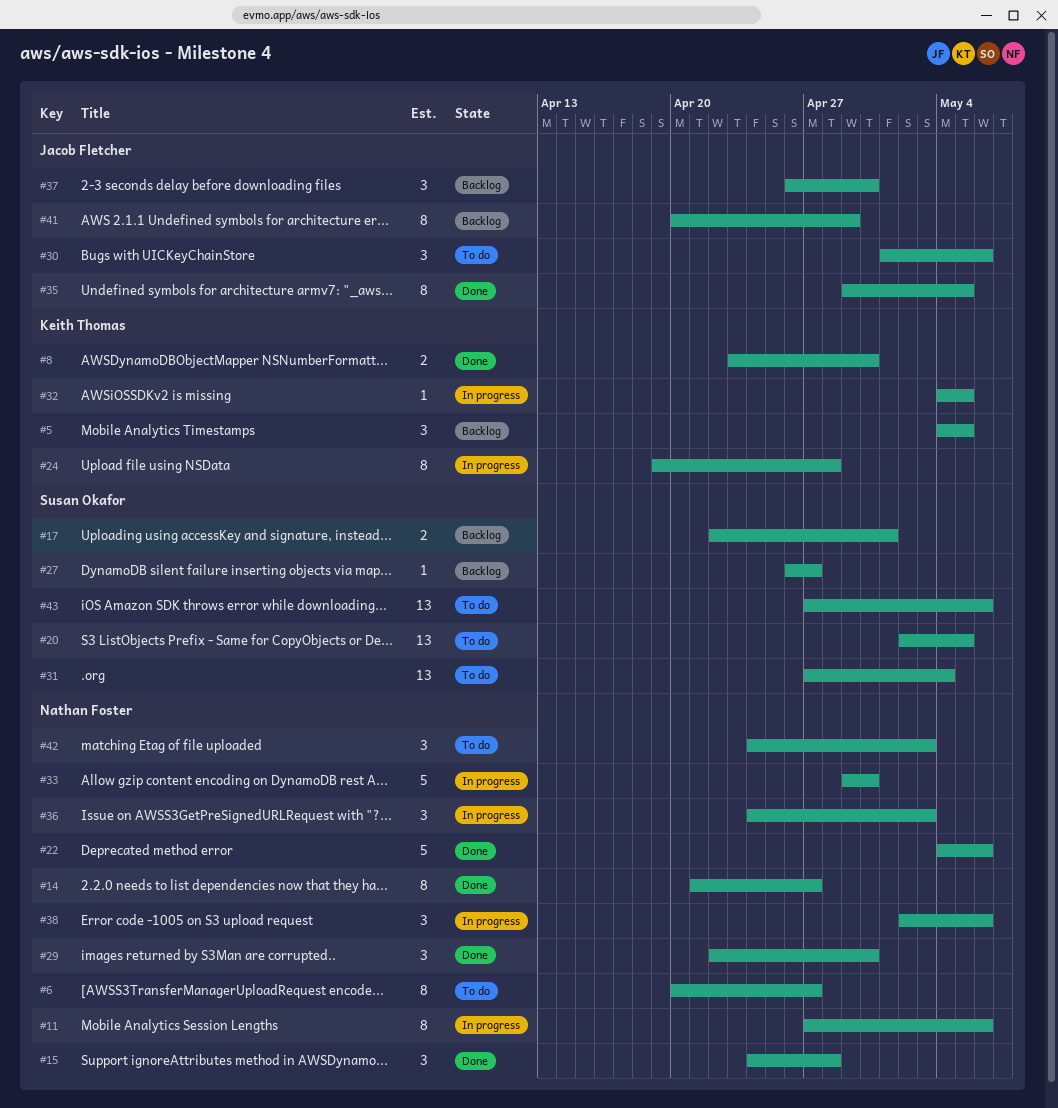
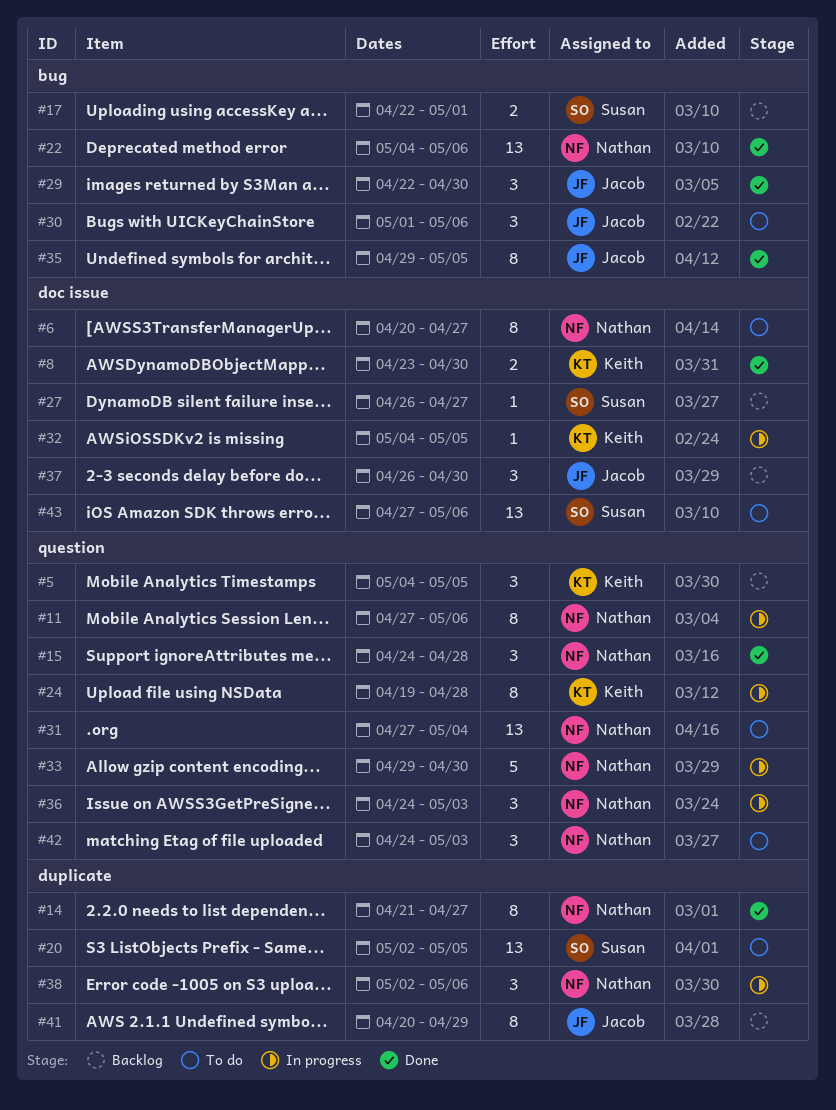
#22, estimate: 5 -> 13
#29, owner: Nathan Foster -> Jacob Fletcher
#31, owner: Susan Okafor -> Nathan Foster

